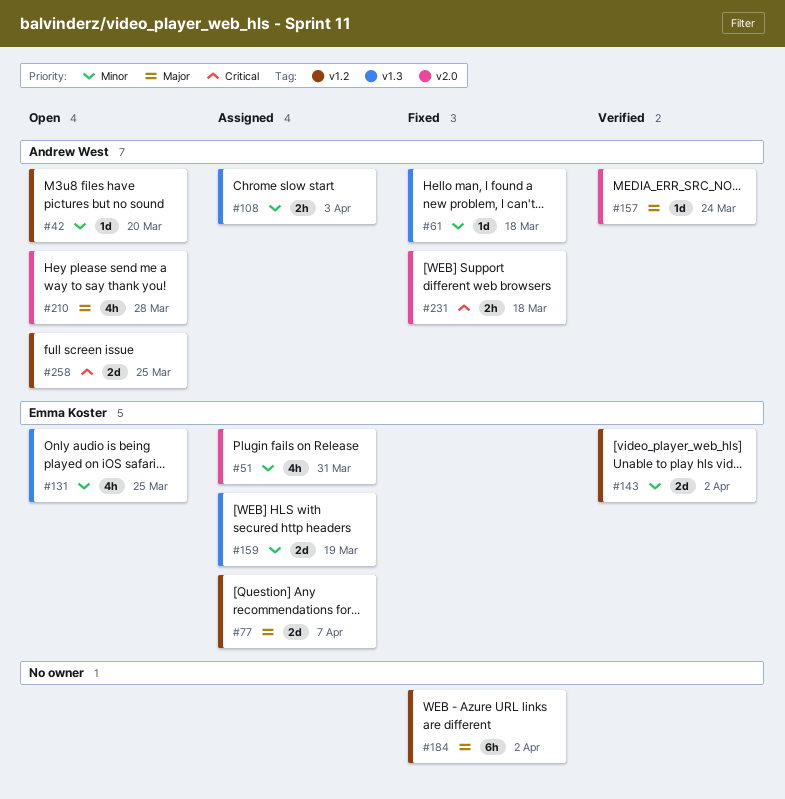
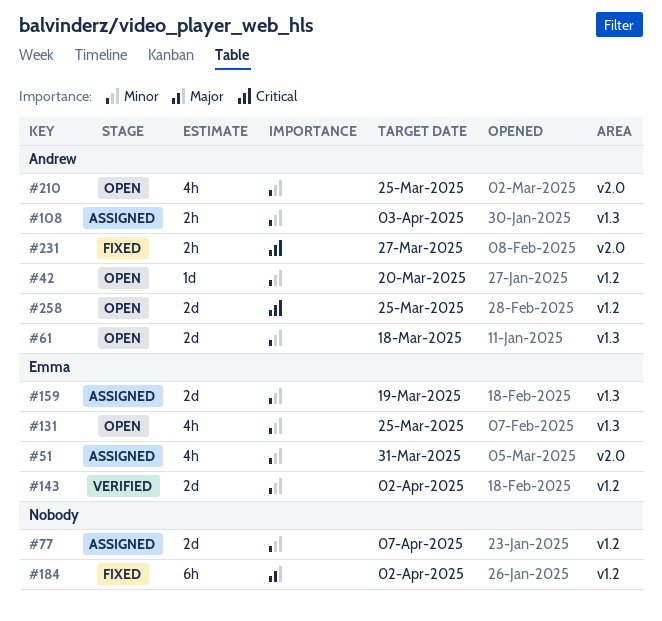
#61, status: Fixed -> Open
#61, estimate: 1d -> 2d
#77, owner: Emma Koster -> none
#77, priority: Major -> Minor
#157: present -> none
#210, priority: Major -> Minor
#210, due: Mar 28 -> Mar 25
#231, due: Mar 18 -> Mar 27

